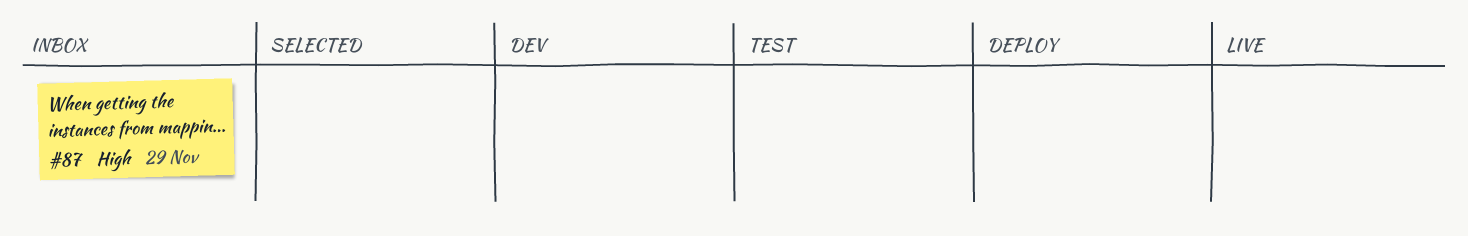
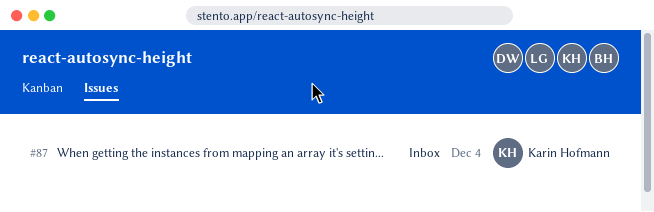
#87, due: Nov 29 -> Dec 4

